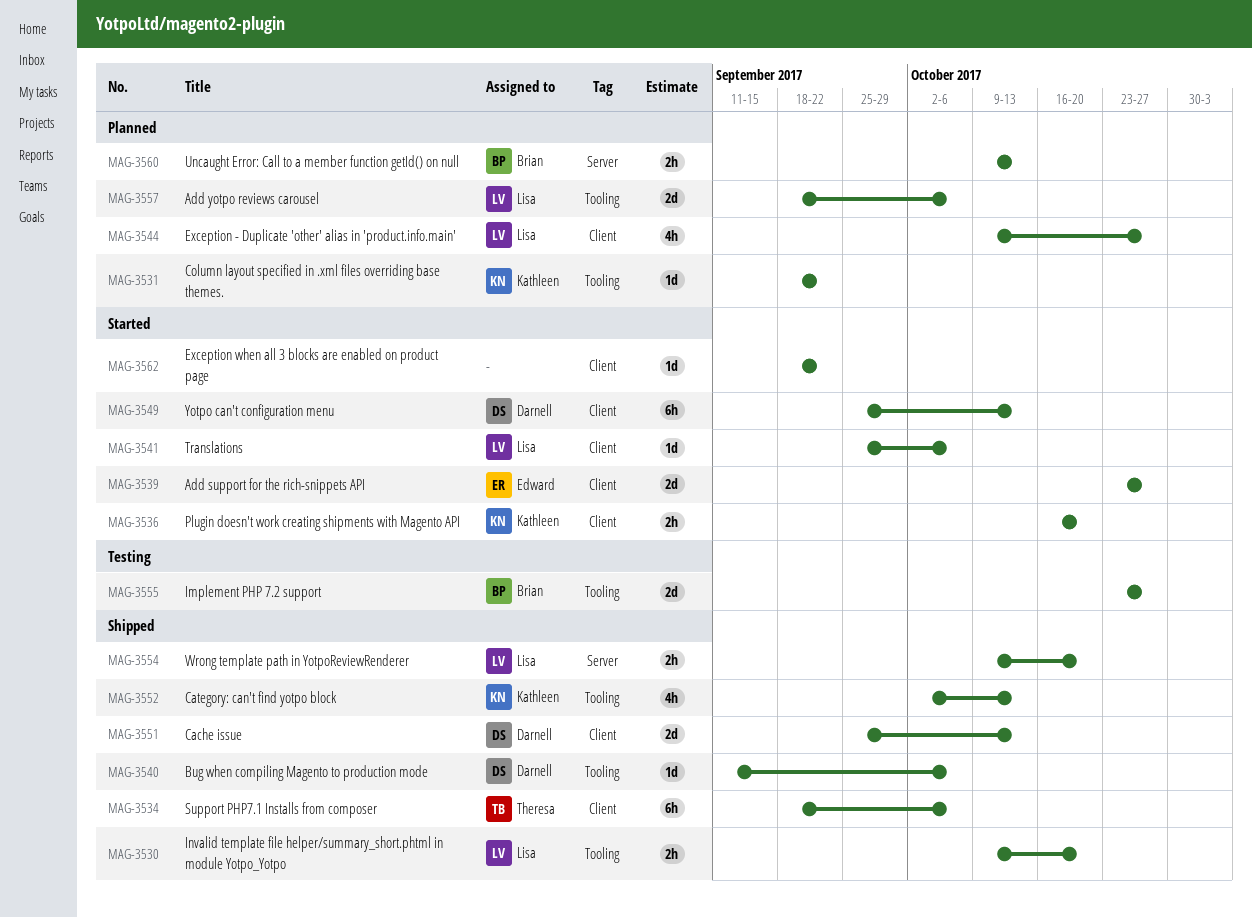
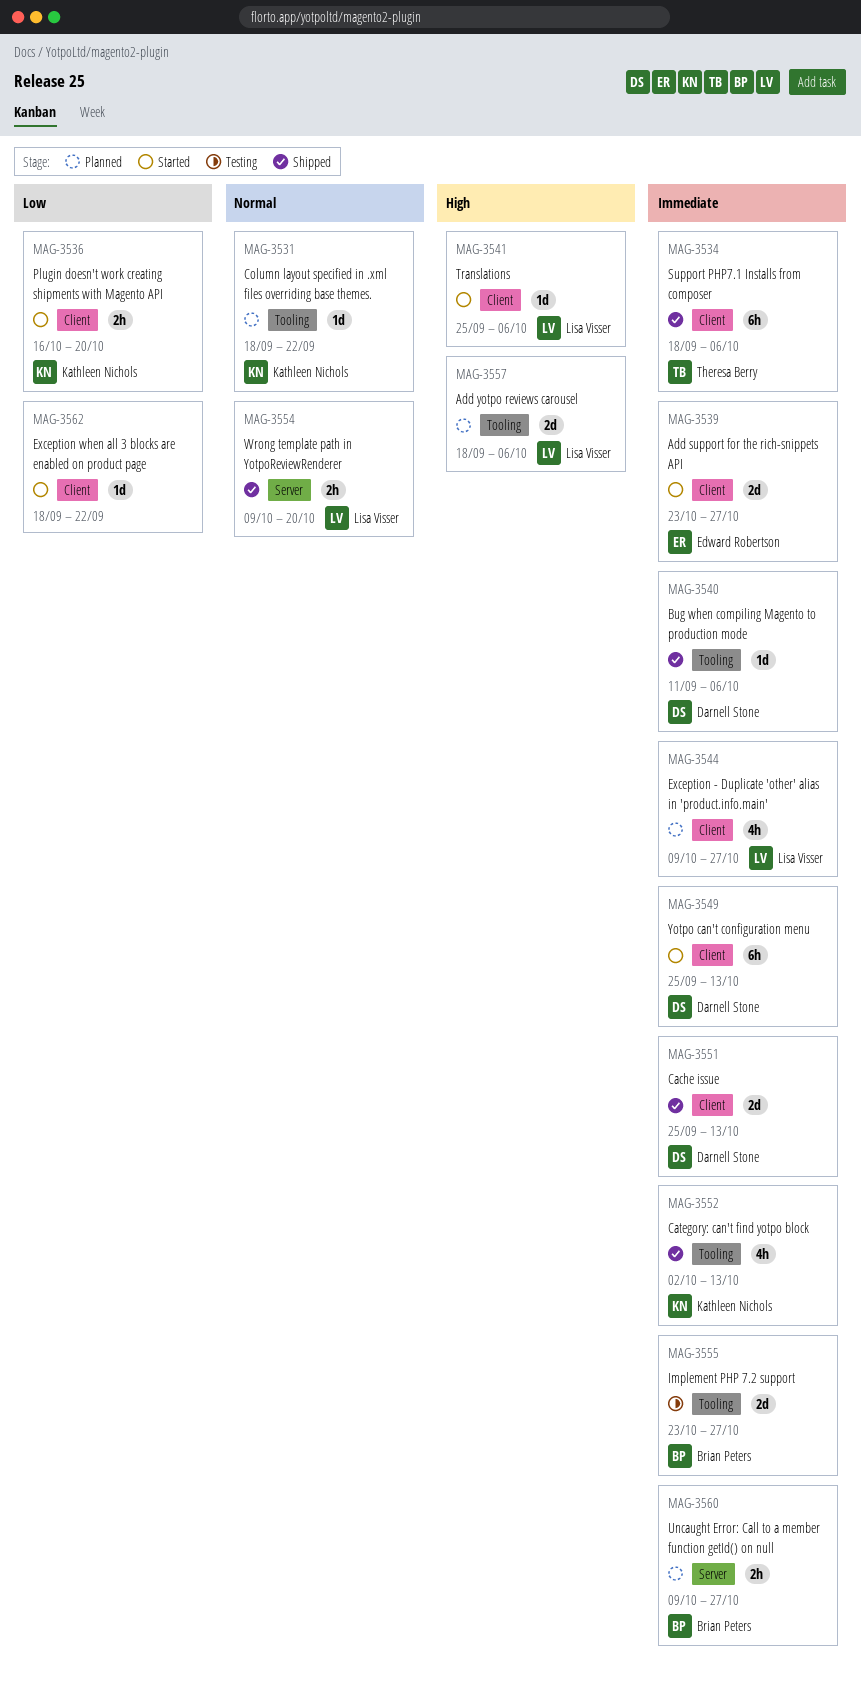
MAG-3530: present -> none
MAG-3560, due: Oct 13 -> Oct 27

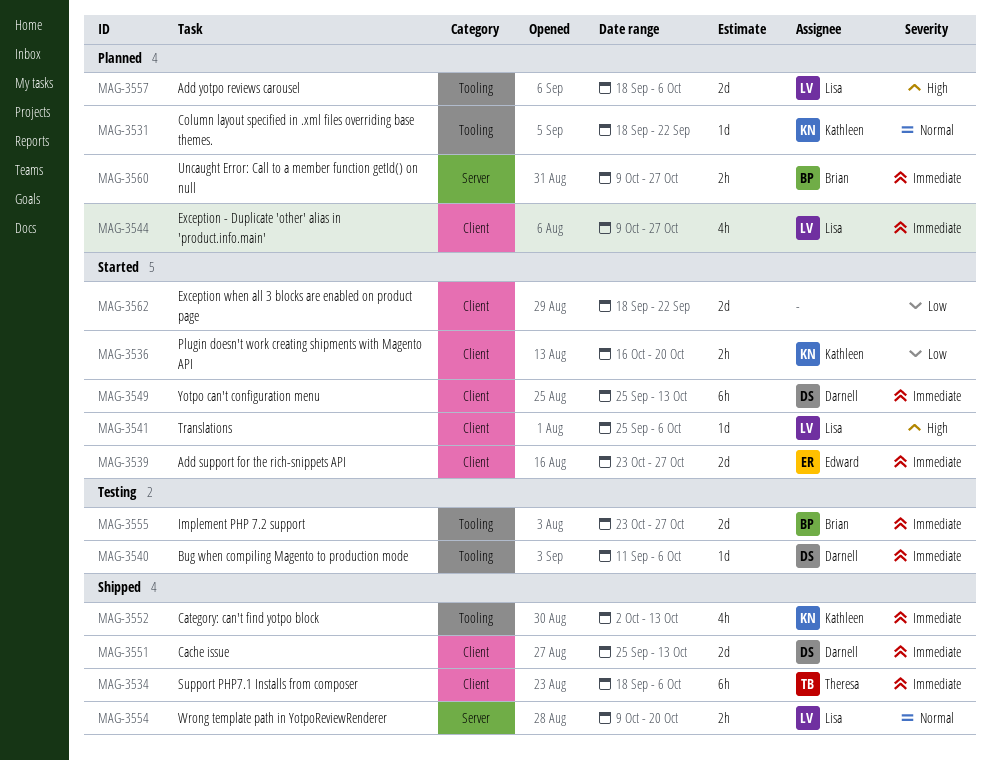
MAG-3540, status: Shipped -> Testing
MAG-3562, estimate: 1d -> 2d

